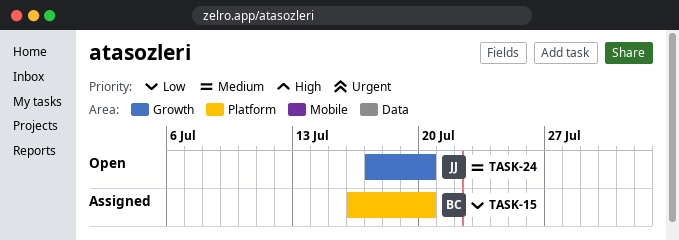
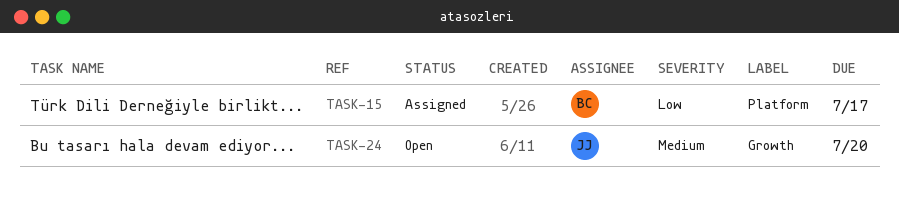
TASK-15, due: Jul 20 -> Jul 17

